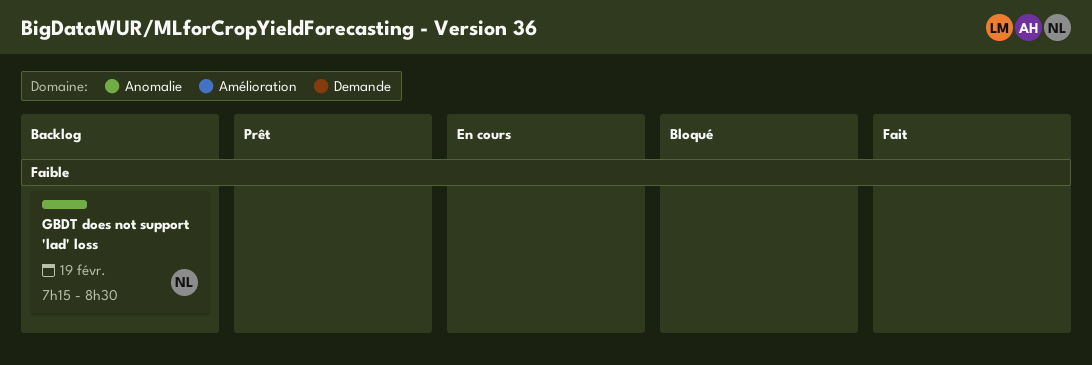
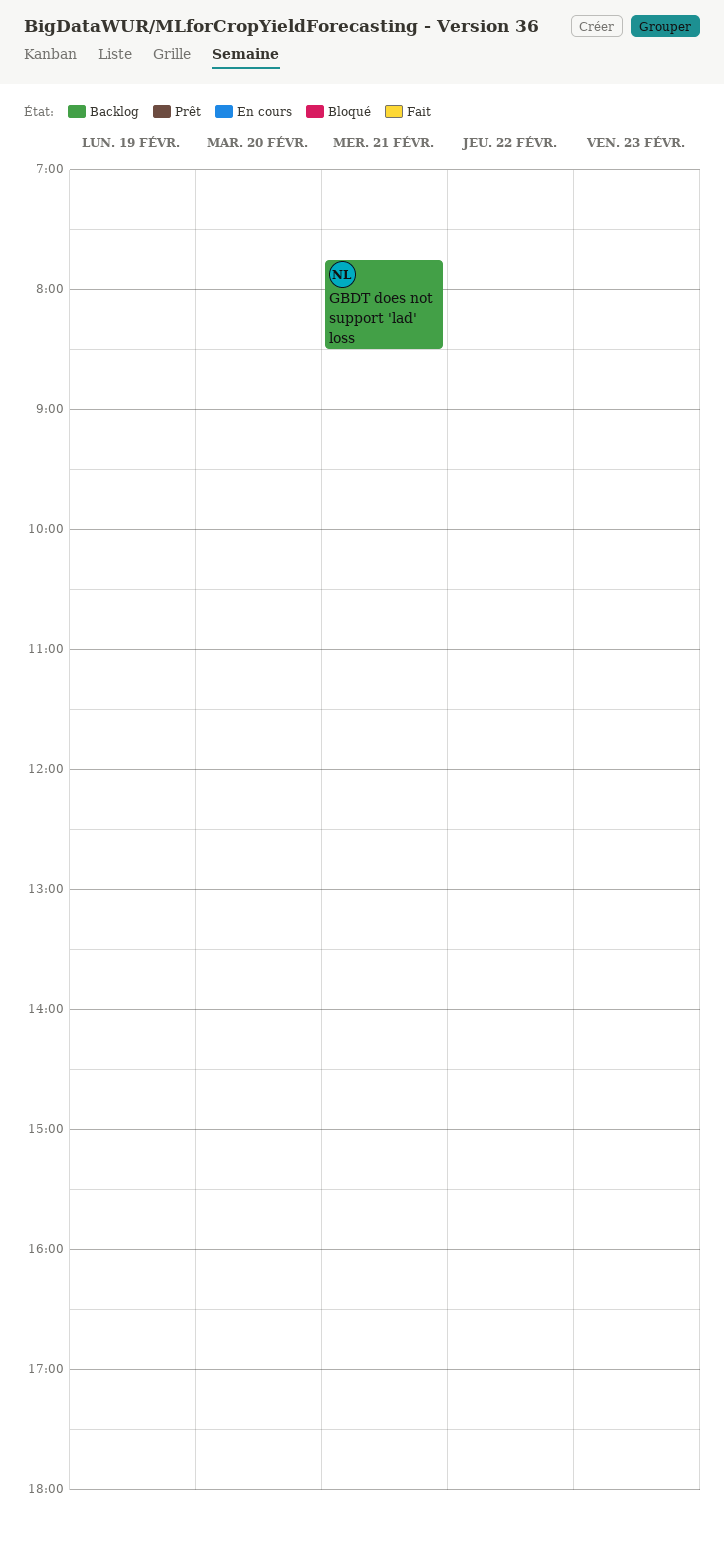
GBDT does not support 'lad' loss, day: Feb 19 -> Feb 21
GBDT does not support 'lad' loss, begins: 07:15 -> 07:45

